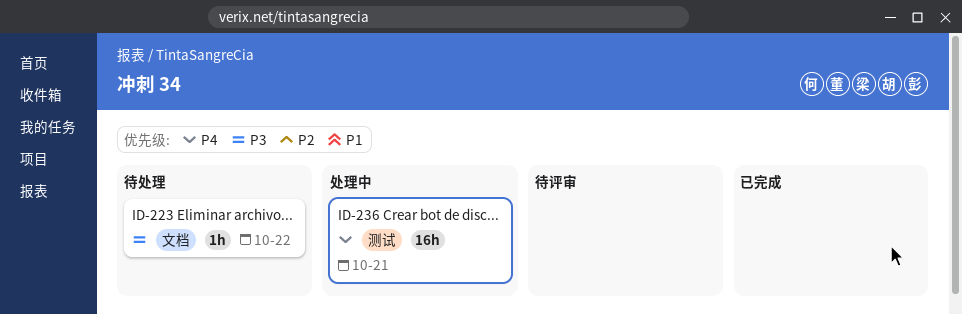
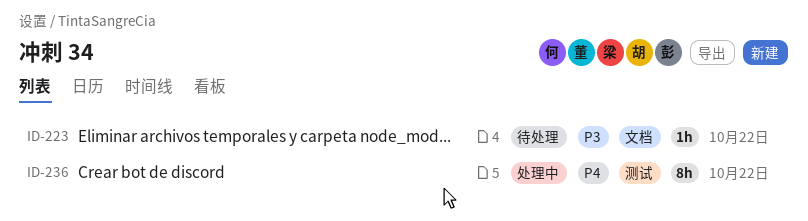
ID-236, estimate: 16h -> 8h
ID-236, due: Oct 21 -> Oct 22

